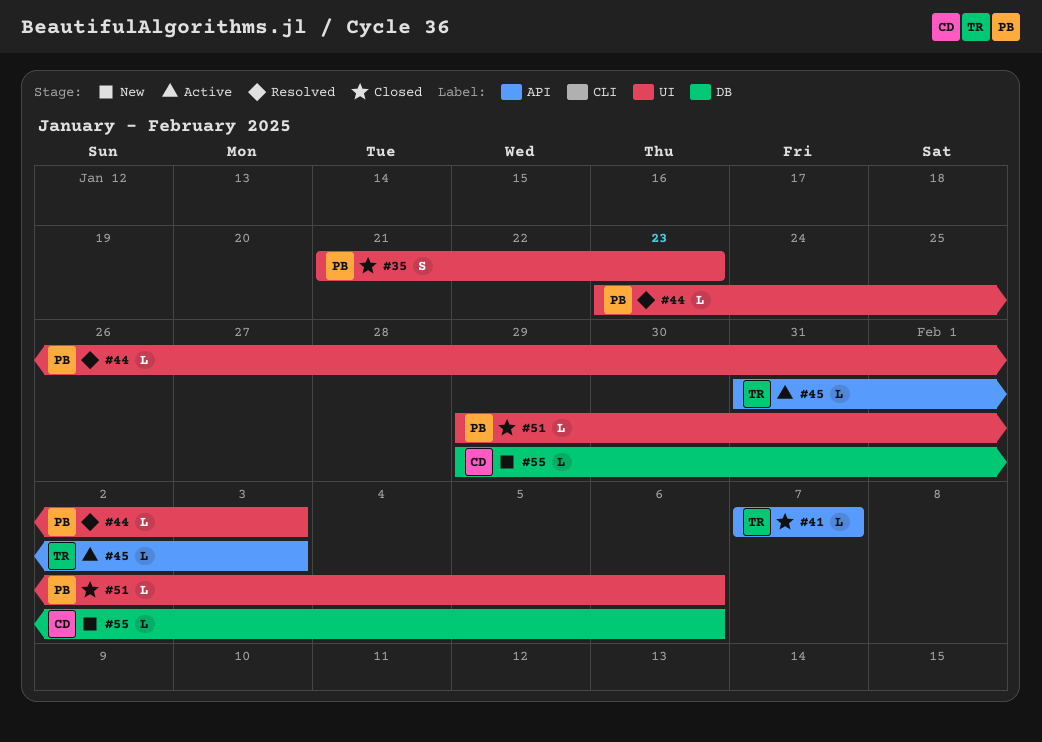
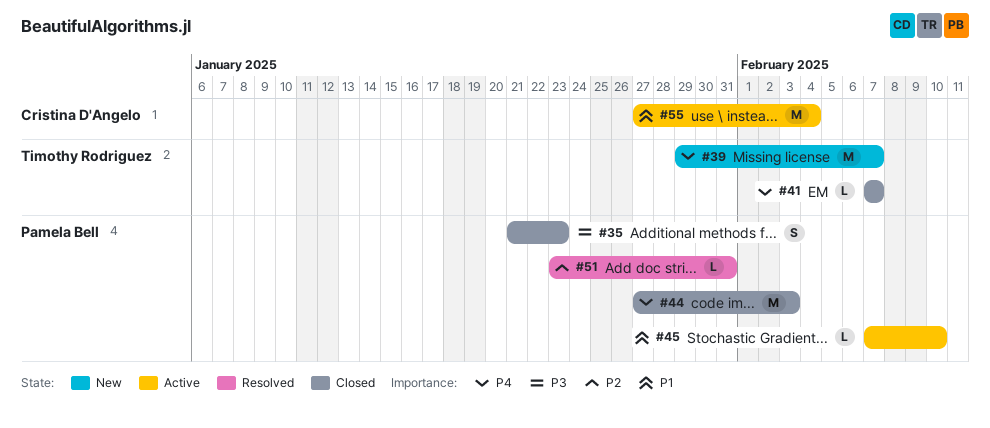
#39: none -> present
#44, status: Resolved -> Closed
#44, estimate: L -> M
#44, start: Jan 23 -> Jan 27
#45, owner: Timothy Rodriguez -> Pamela Bell
#45, start: Jan 31 -> Feb 7
#45, due: Feb 3 -> Feb 10
#51, status: Closed -> Resolved
#51, start: Jan 29 -> Jan 23
#51, due: Feb 6 -> Jan 31
#55, status: New -> Active
#55, estimate: L -> M
#55, start: Jan 29 -> Jan 27
#55, due: Feb 6 -> Feb 4

